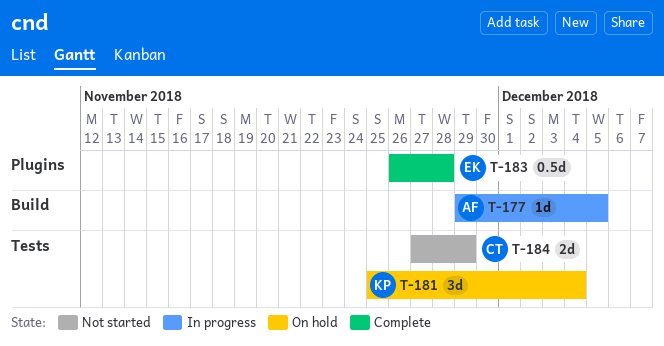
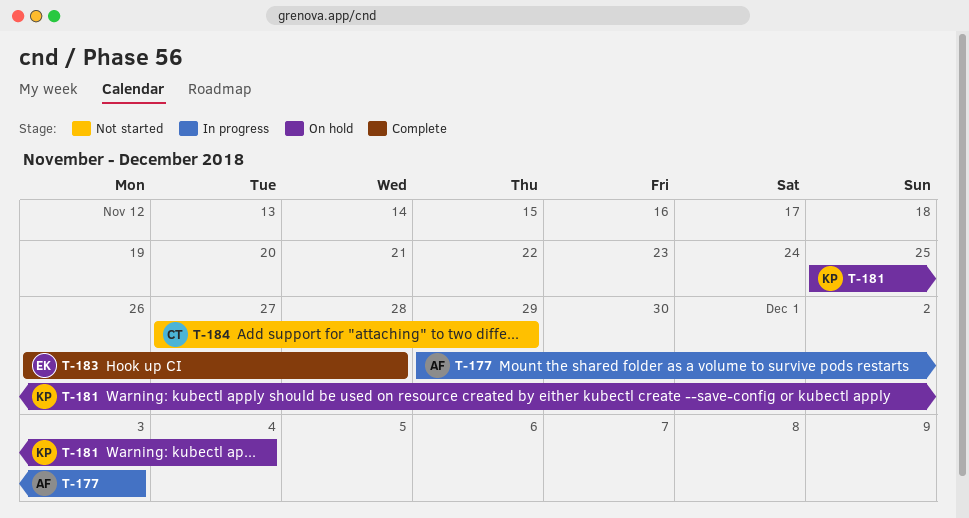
T-177, due: Dec 5 -> Dec 3

